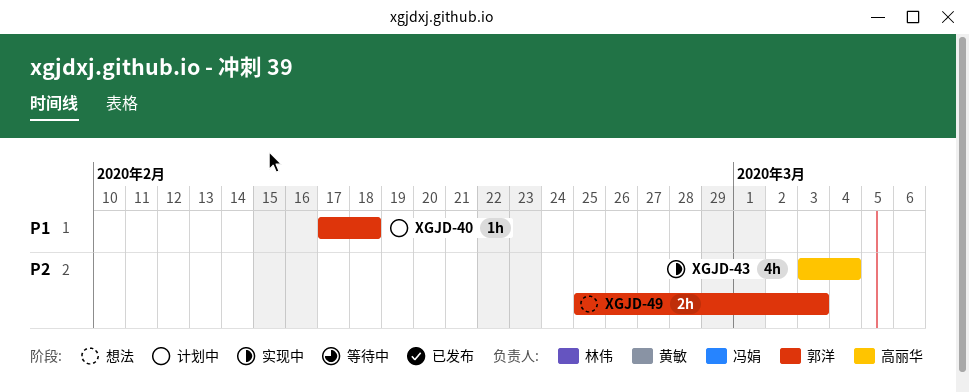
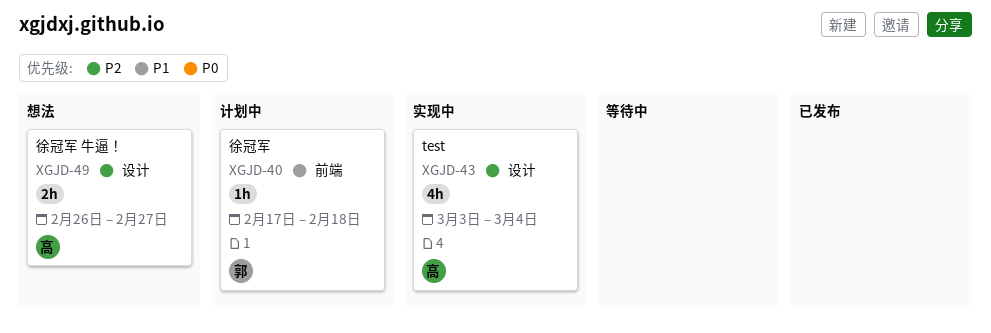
XGJD-49, owner: 郭洋 -> 高丽华
XGJD-49, start: Feb 25 -> Feb 26
XGJD-49, due: Mar 3 -> Feb 27

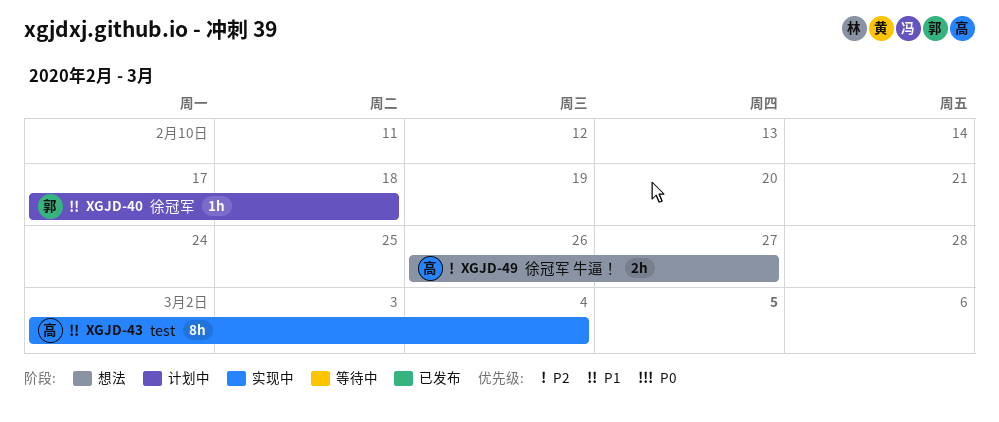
XGJD-43, priority: P2 -> P1
XGJD-43, estimate: 4h -> 8h
XGJD-43, start: Mar 3 -> Mar 2

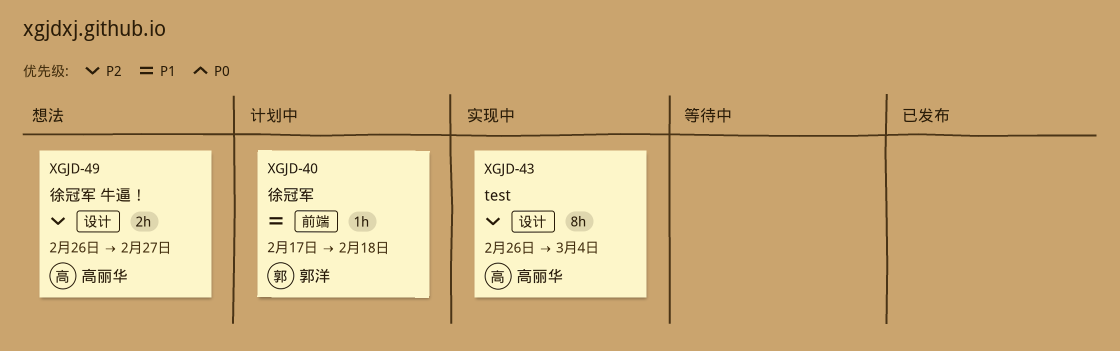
XGJD-43, priority: P1 -> P2
XGJD-43, start: Mar 2 -> Feb 26

